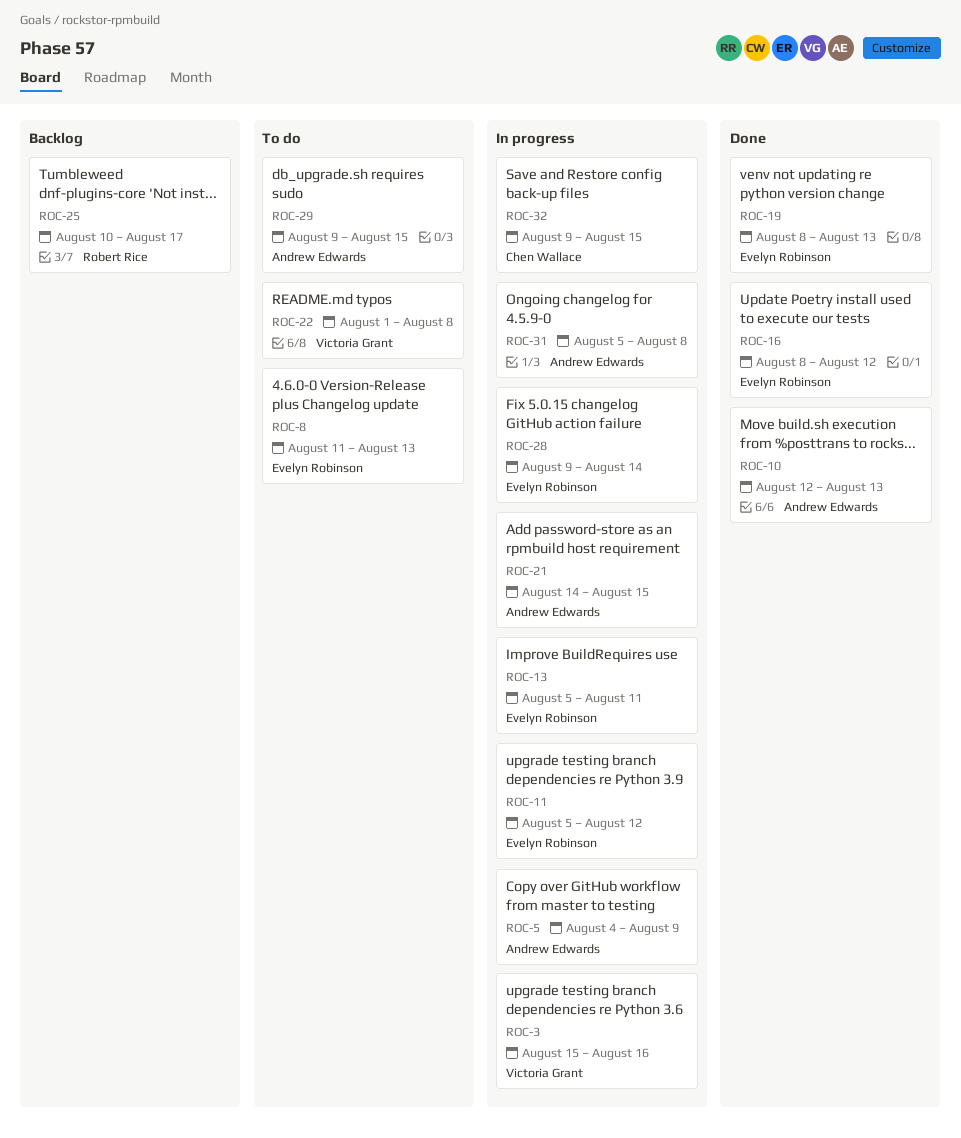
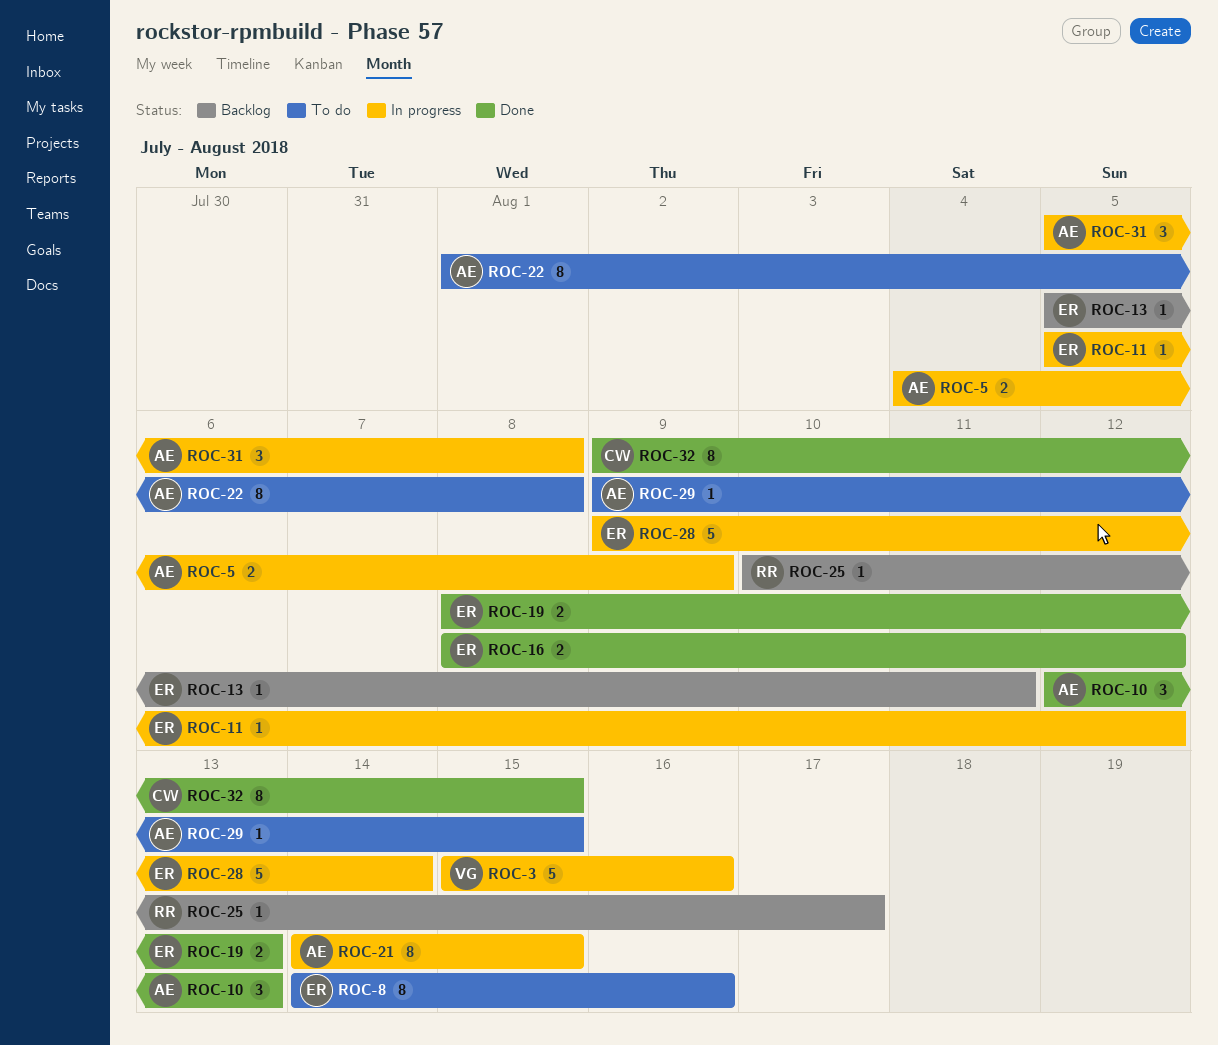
ROC-8, start: Aug 11 -> Aug 14
ROC-8, due: Aug 13 -> Aug 16
ROC-13, status: In progress -> Backlog
ROC-22, owner: Victoria Grant -> Andrew Edwards
ROC-32, status: In progress -> Done

